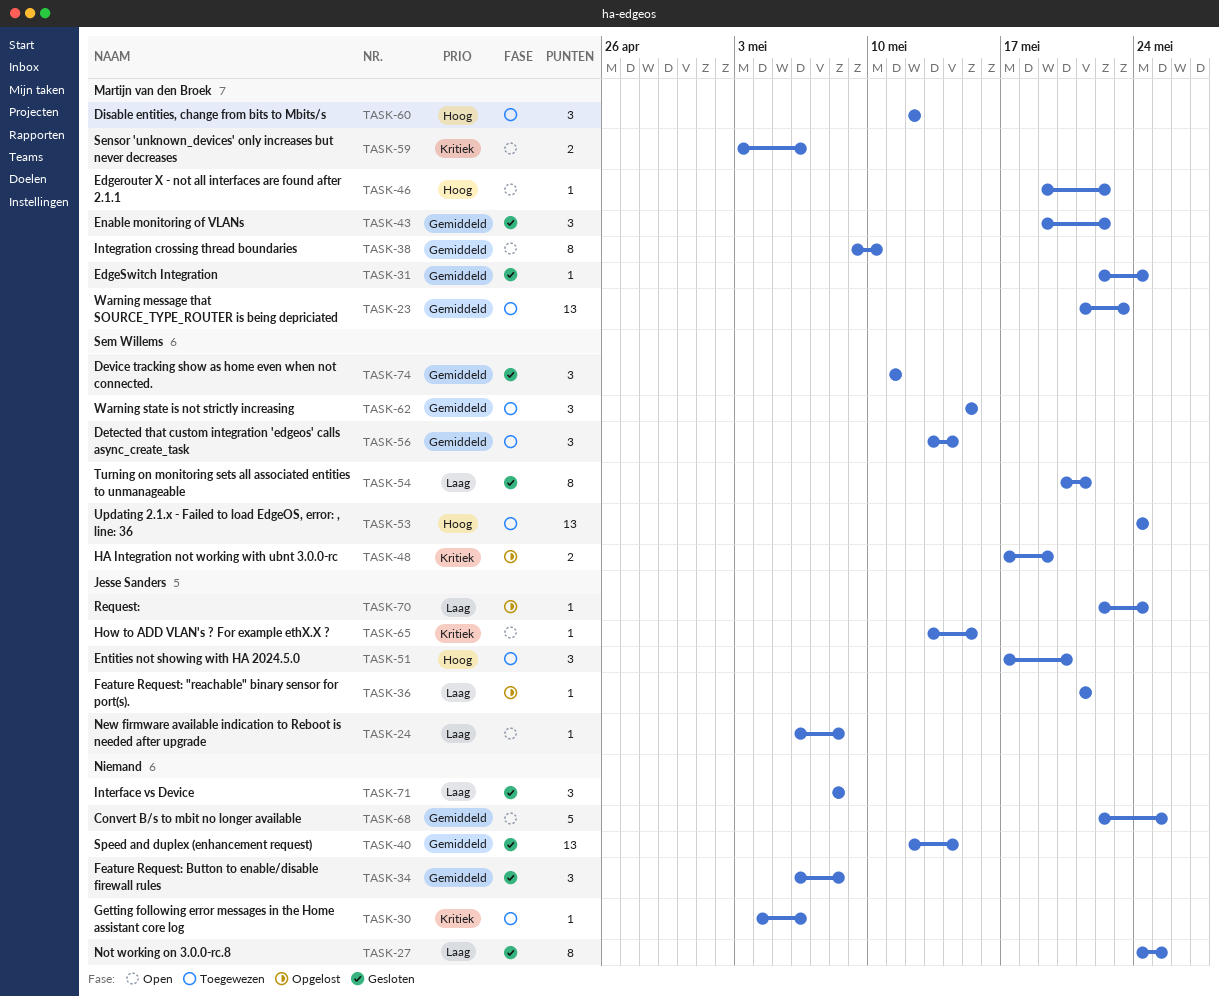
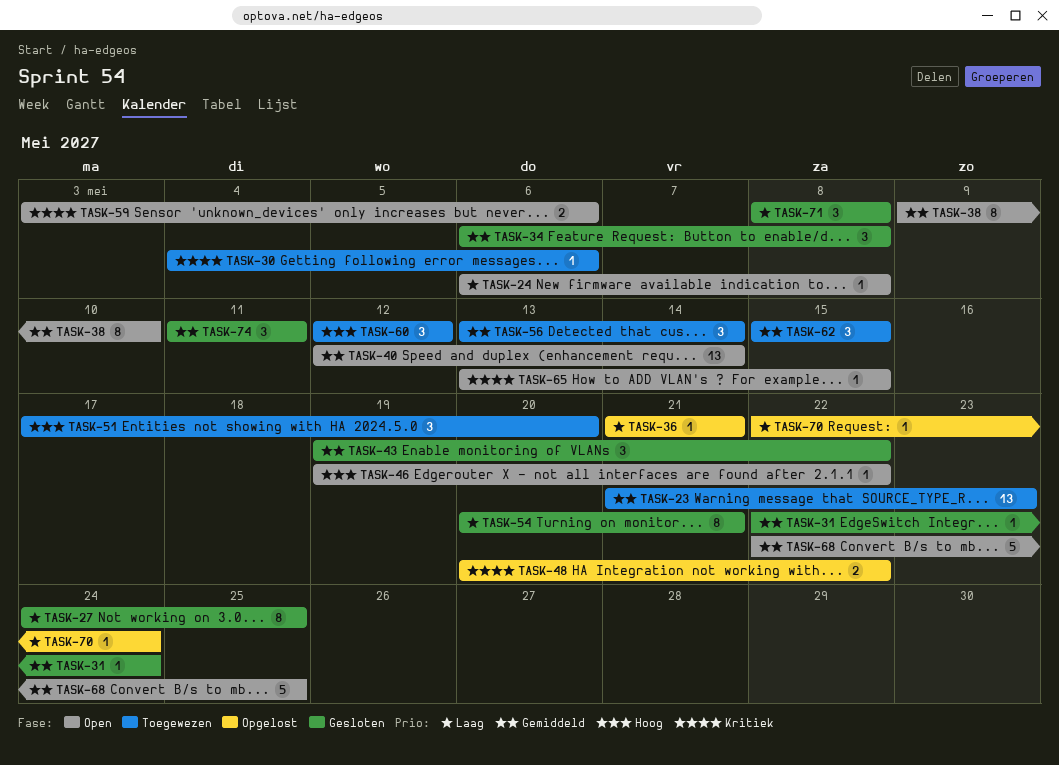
TASK-40, status: Gesloten -> Open
TASK-48, start: May 17 -> May 20
TASK-48, due: May 19 -> May 22
TASK-53: present -> none

